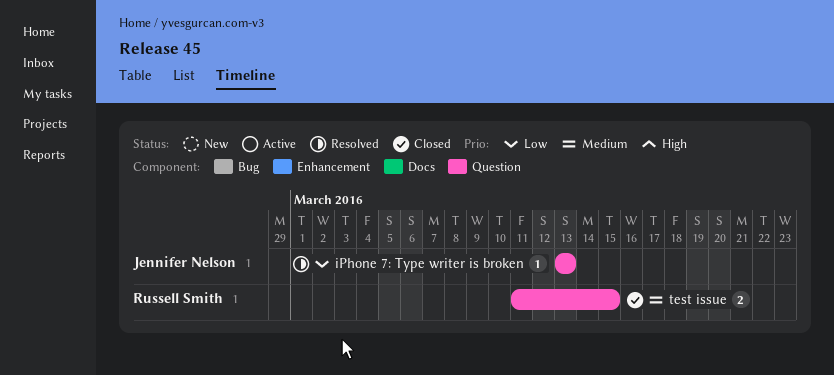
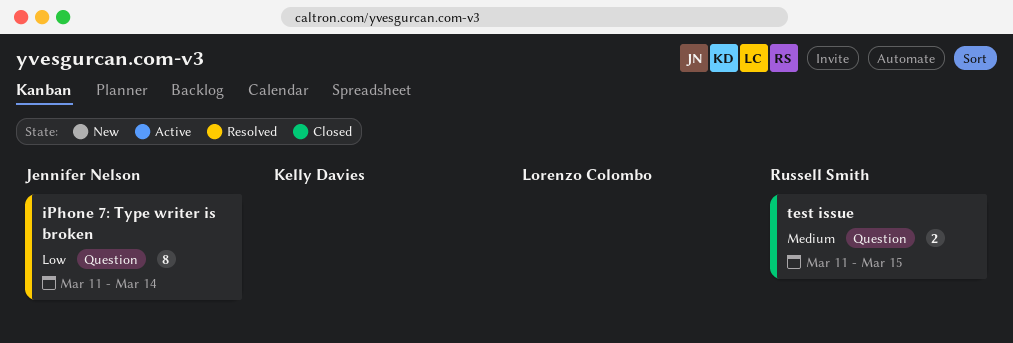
iPhone 7: Type writer is broken, estimate: 1 -> 8
iPhone 7: Type writer is broken, start: Mar 13 -> Mar 11
iPhone 7: Type writer is broken, due: Mar 13 -> Mar 14

